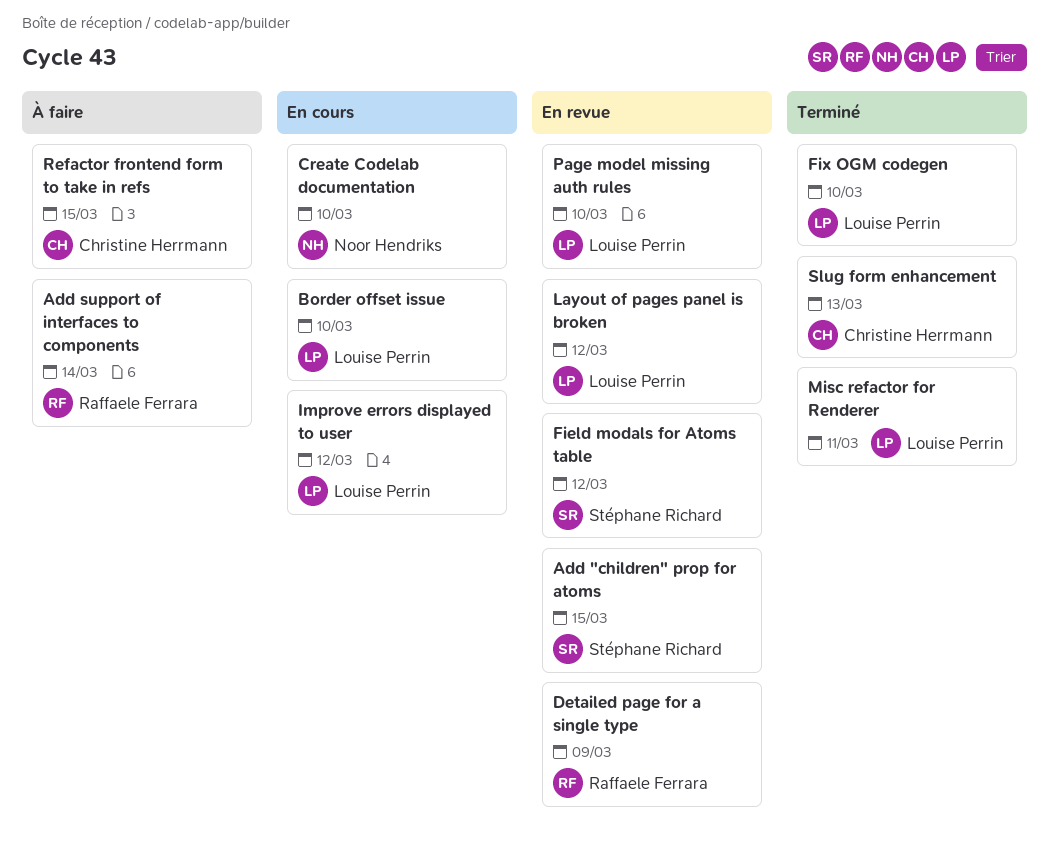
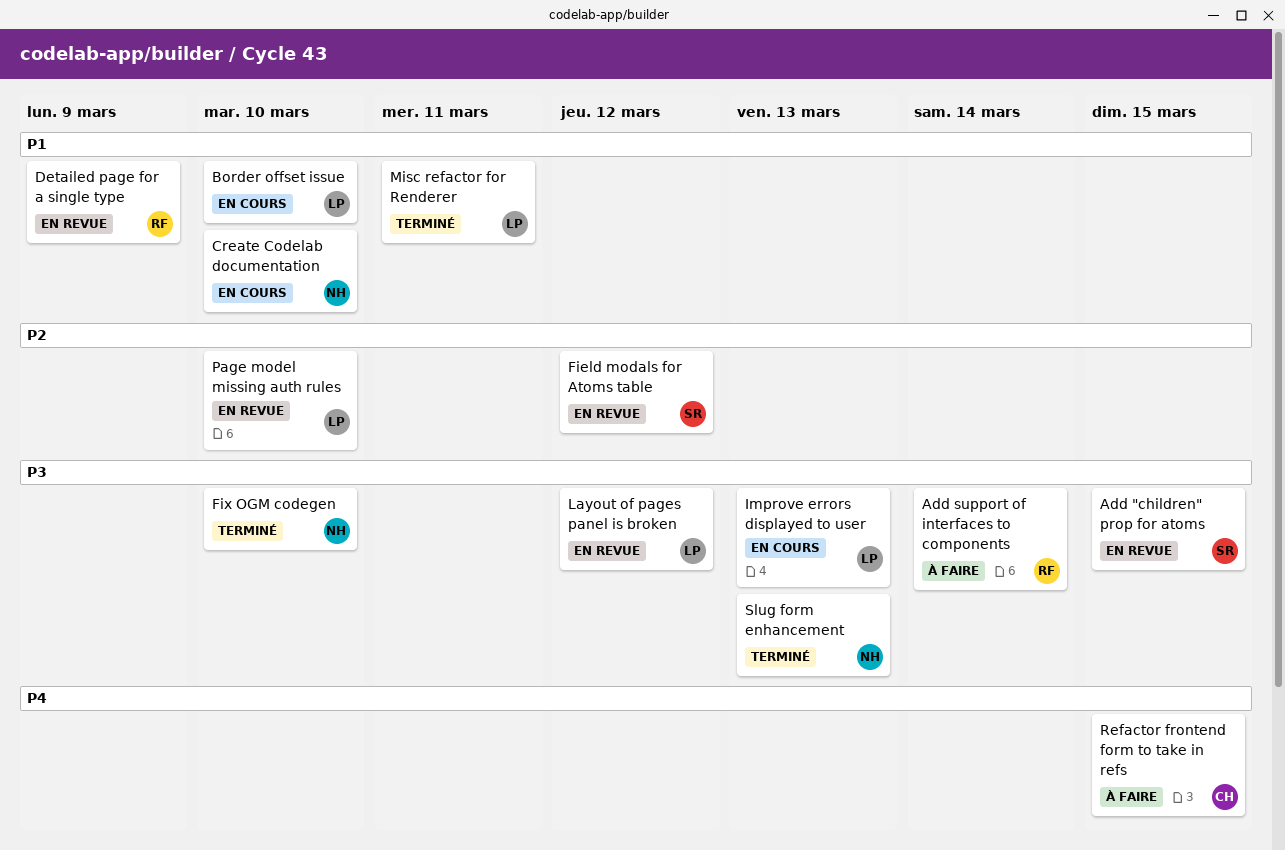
Fix OGM codegen, owner: Louise Perrin -> Noor Hendriks
Improve errors displayed to user, due: Mar 12 -> Mar 13
Slug form enhancement, owner: Christine Herrmann -> Noor Hendriks

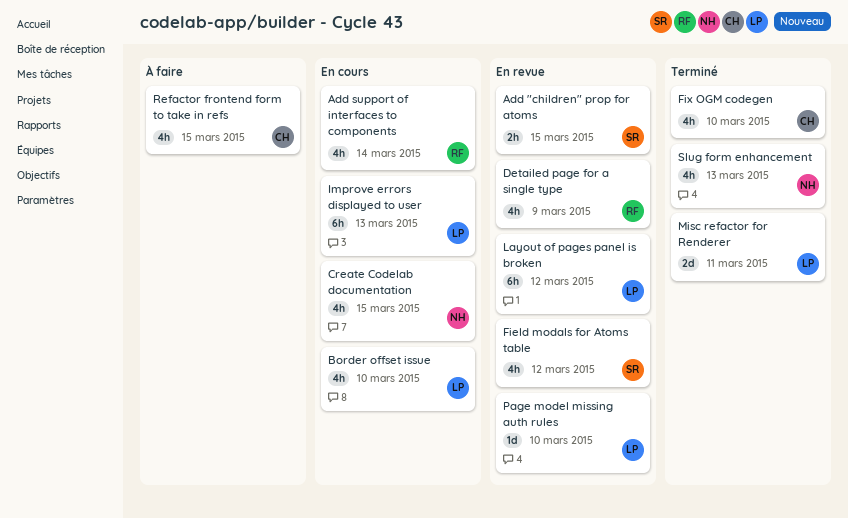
Add support of interfaces to components, status: À faire -> En cours
Create Codelab documentation, due: Mar 10 -> Mar 15
Fix OGM codegen, owner: NH -> CH

